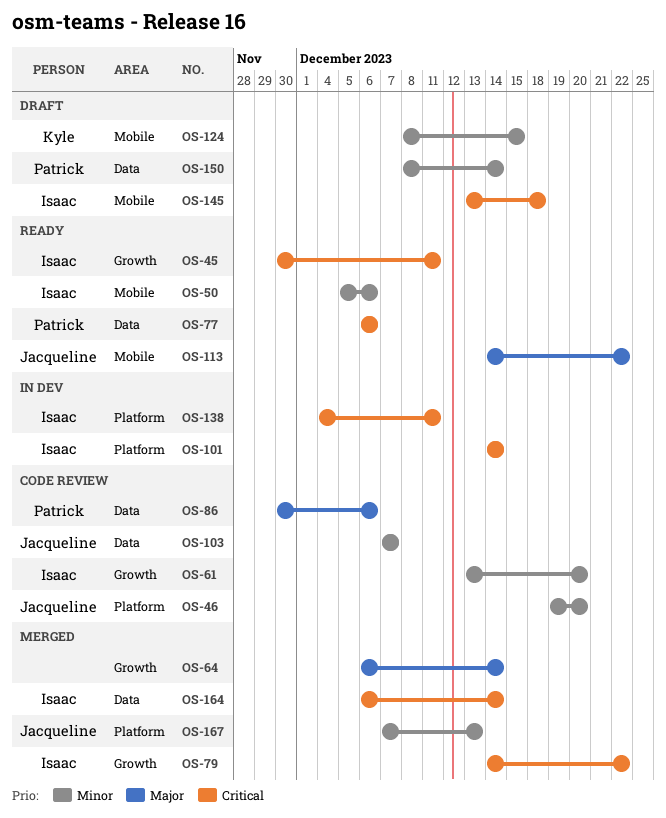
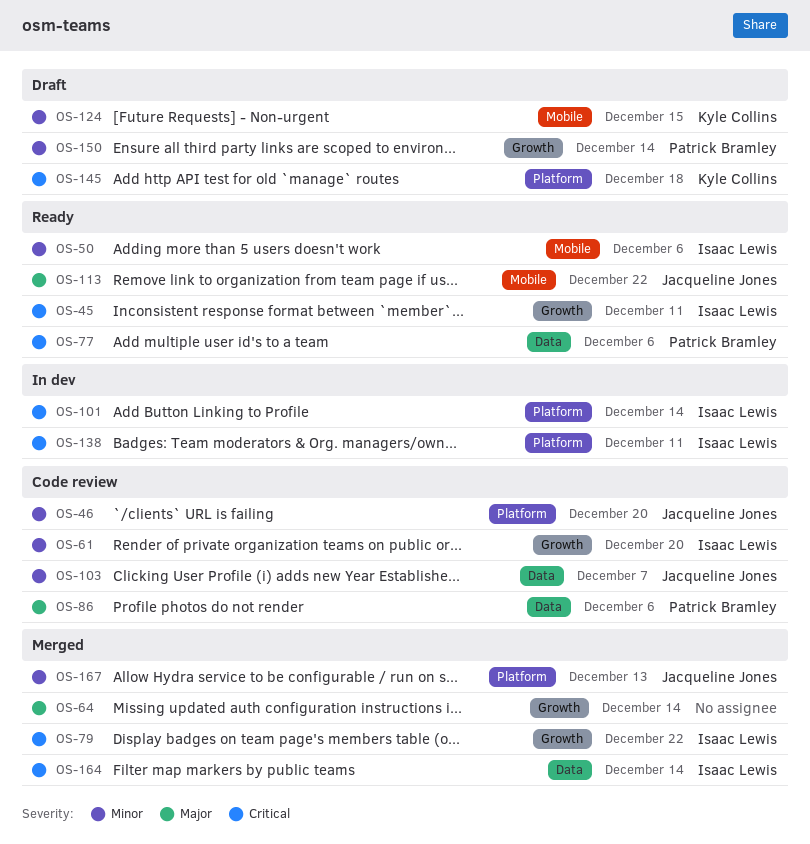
OS-145, owner: Isaac Lewis -> Kyle Collins
OS-145, label: Mobile -> Platform
OS-150, label: Data -> Growth

